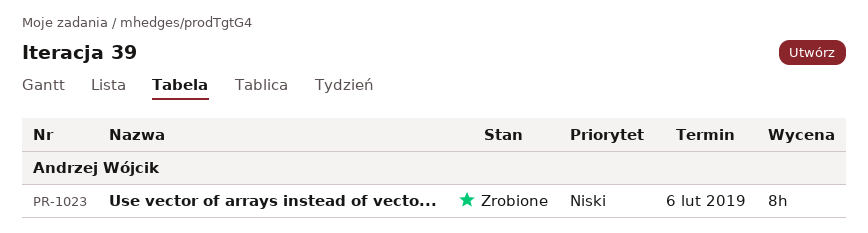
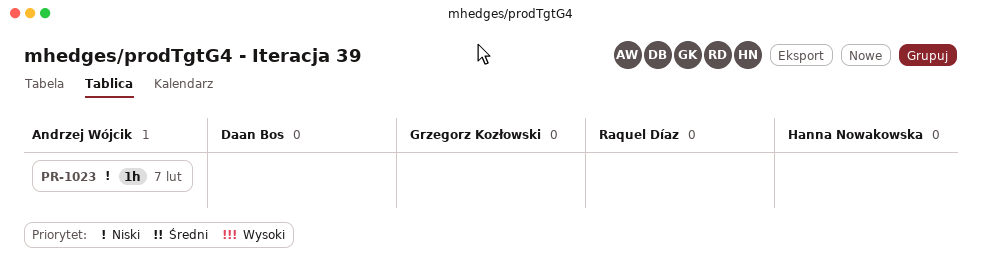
PR-1023, estimate: 8h -> 1h
PR-1023, due: Feb 6 -> Feb 7

